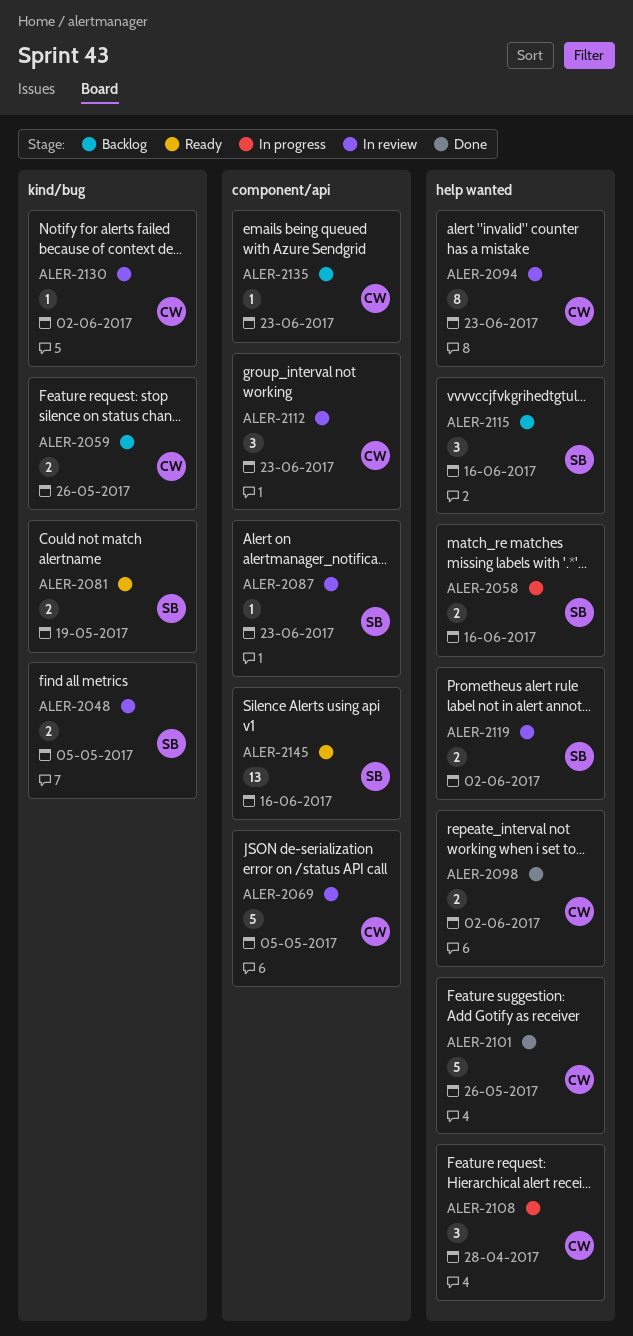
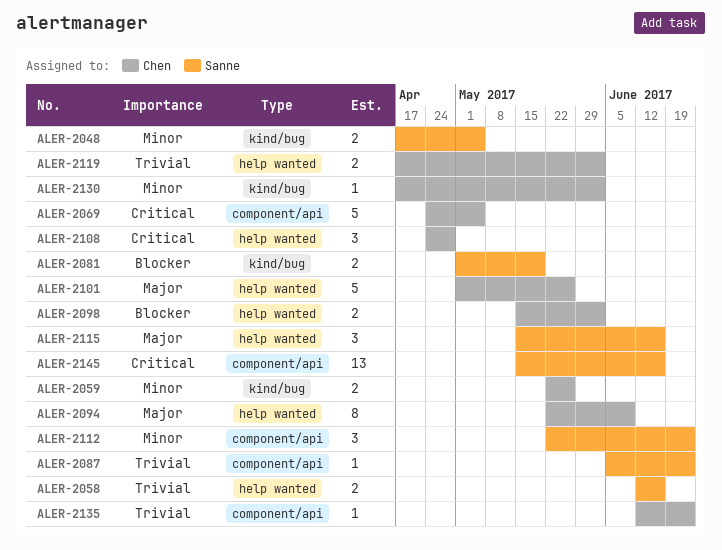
ALER-2094, due: Jun 23 -> Jun 9
ALER-2112, owner: Chen -> Sanne
ALER-2119, owner: Sanne -> Chen

